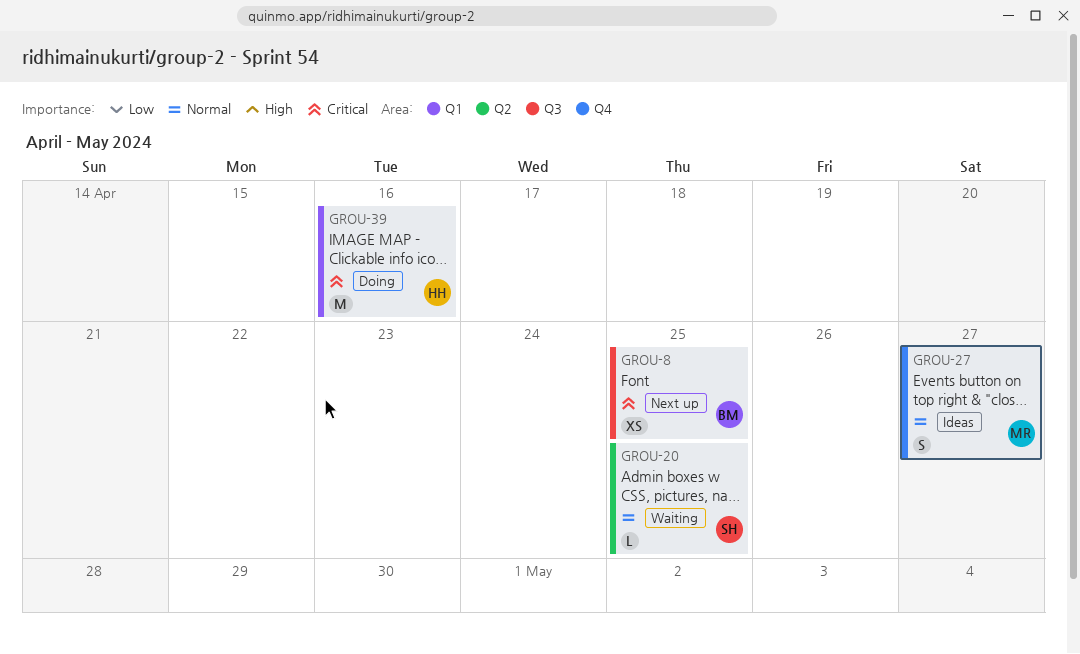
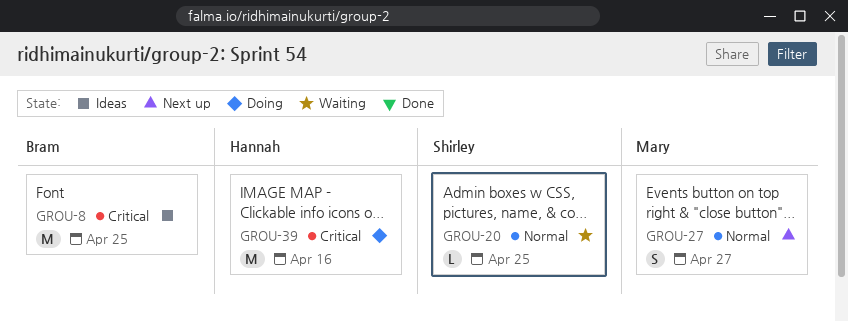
GROU-8, status: Next up -> Ideas
GROU-8, estimate: XS -> M
GROU-27, status: Ideas -> Next up

